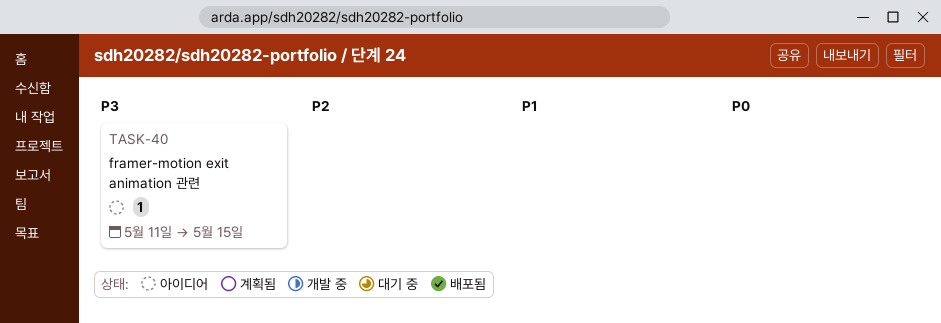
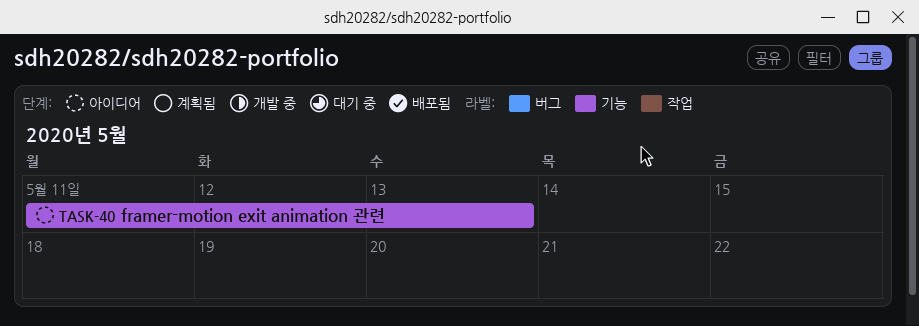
TASK-40, due: May 15 -> May 13

